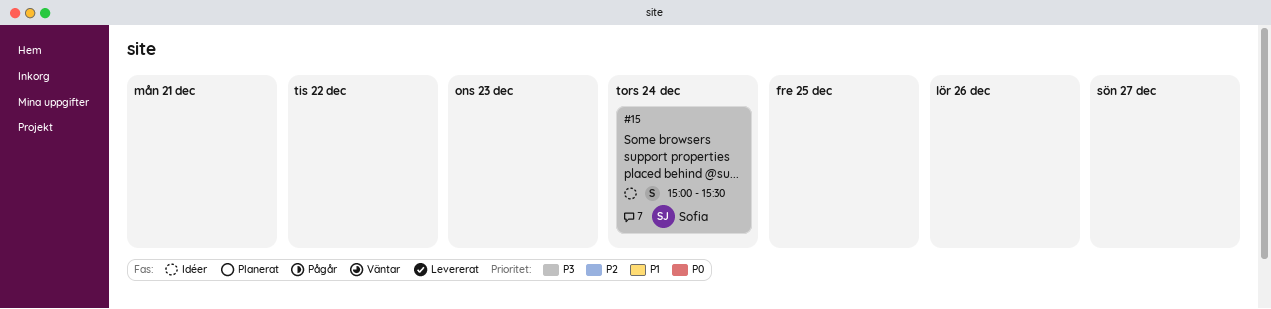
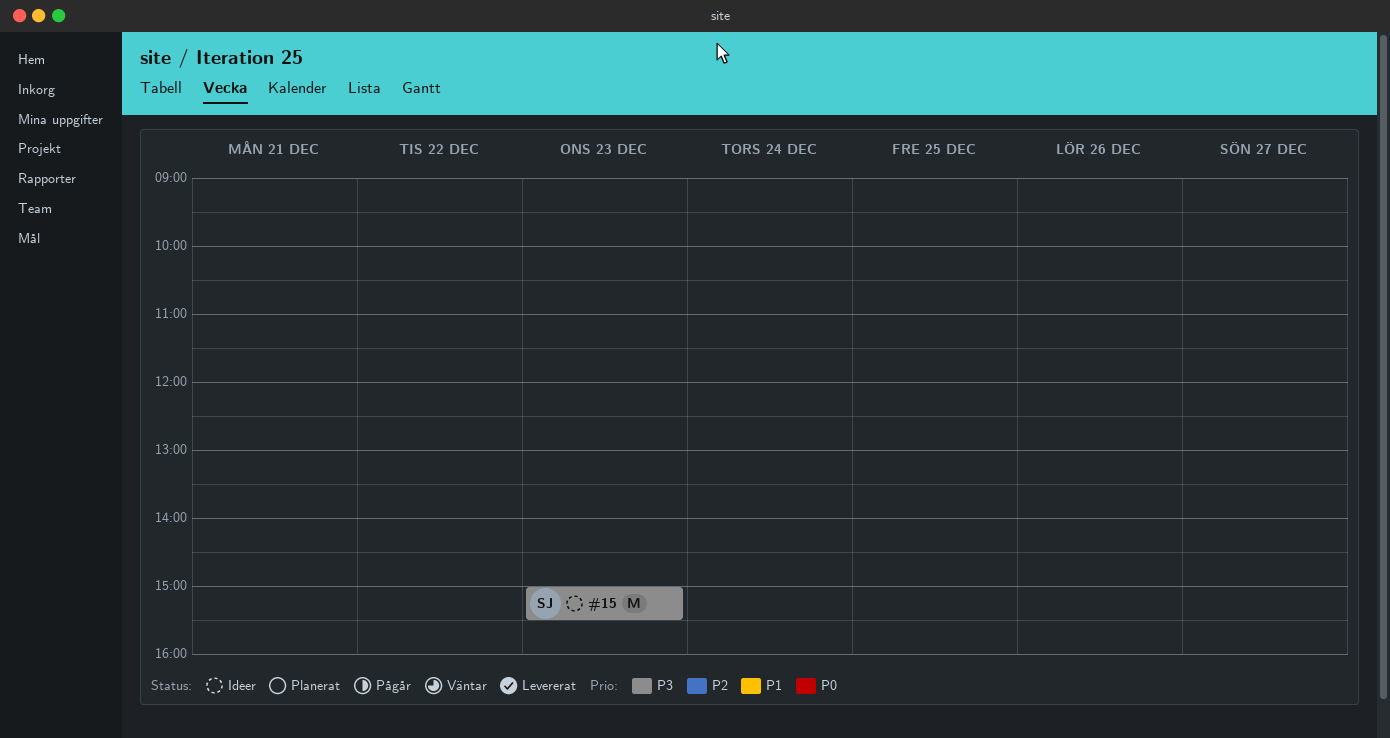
#15, estimate: S -> M
#15, day: Dec 24 -> Dec 23

